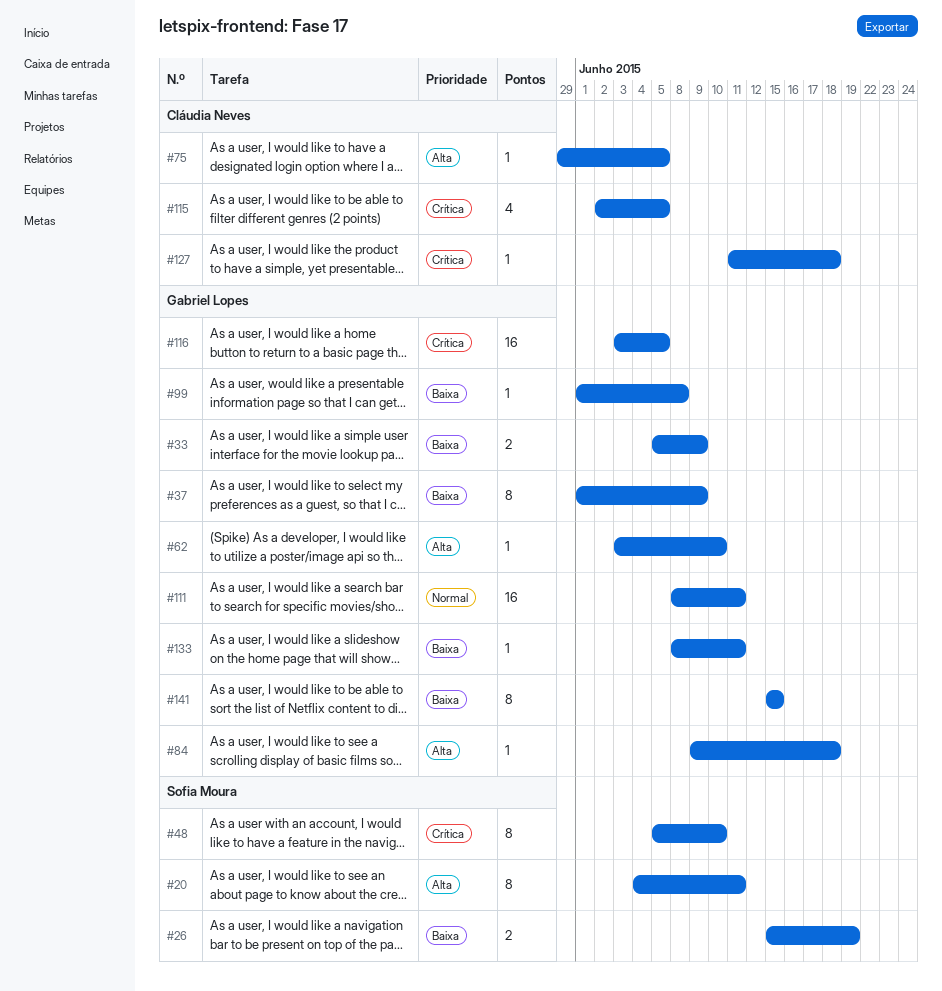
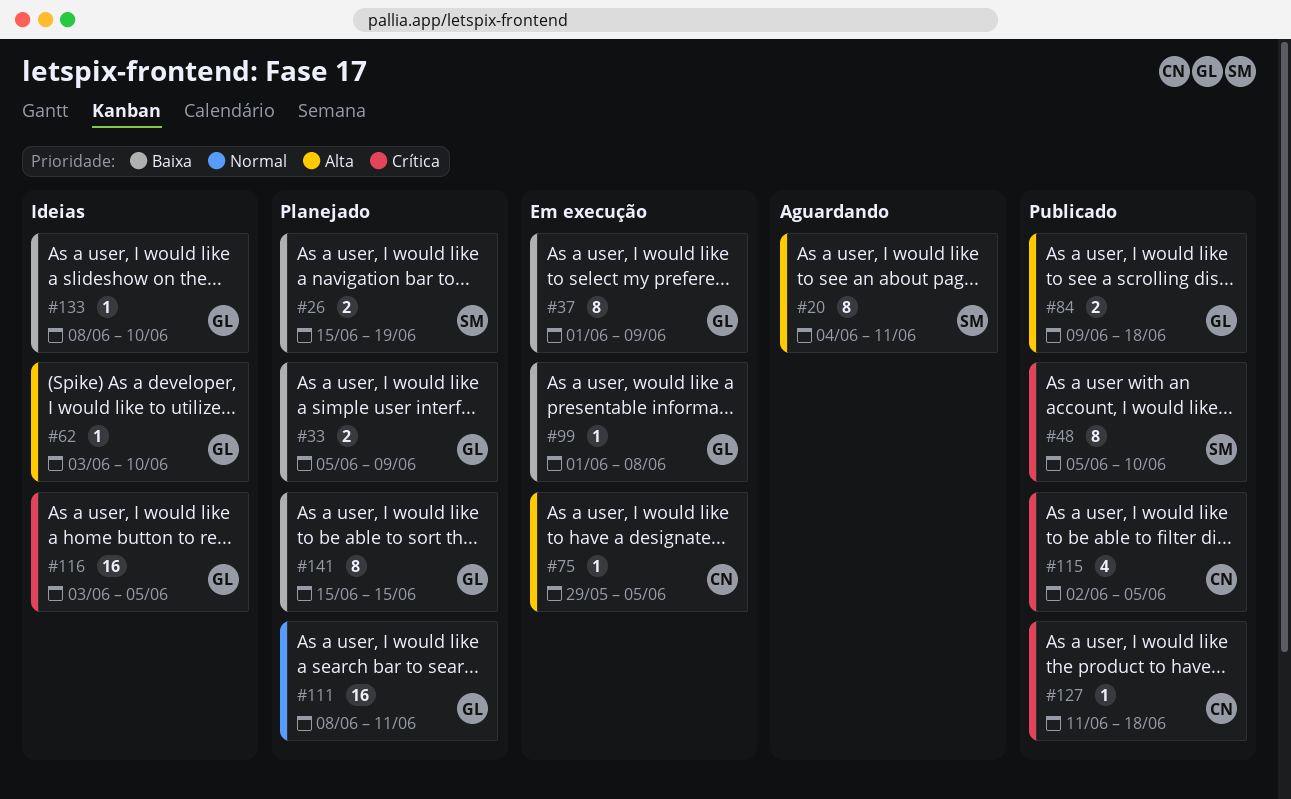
#84, estimate: 1 -> 2
#133, due: Jun 11 -> Jun 10

